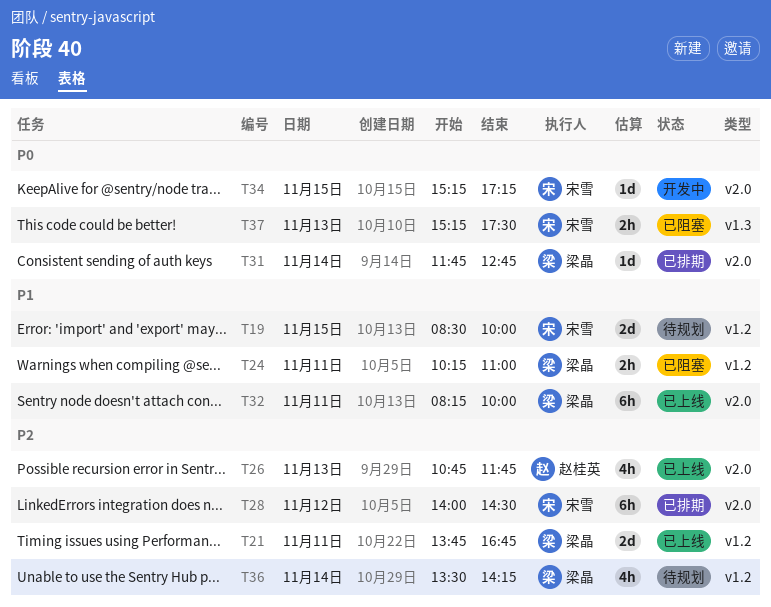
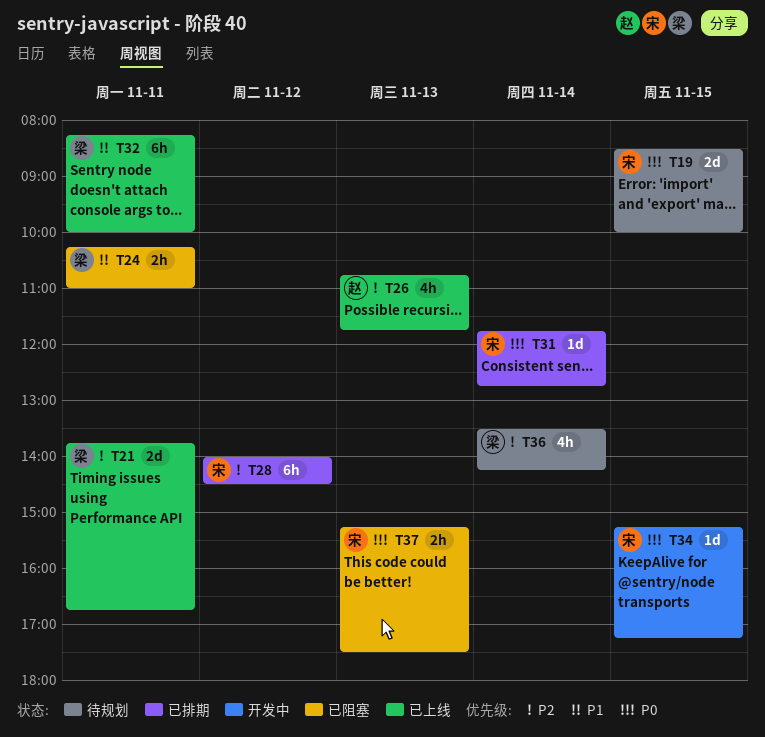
T19, priority: P1 -> P0
T31, owner: 梁晶 -> 宋雪

